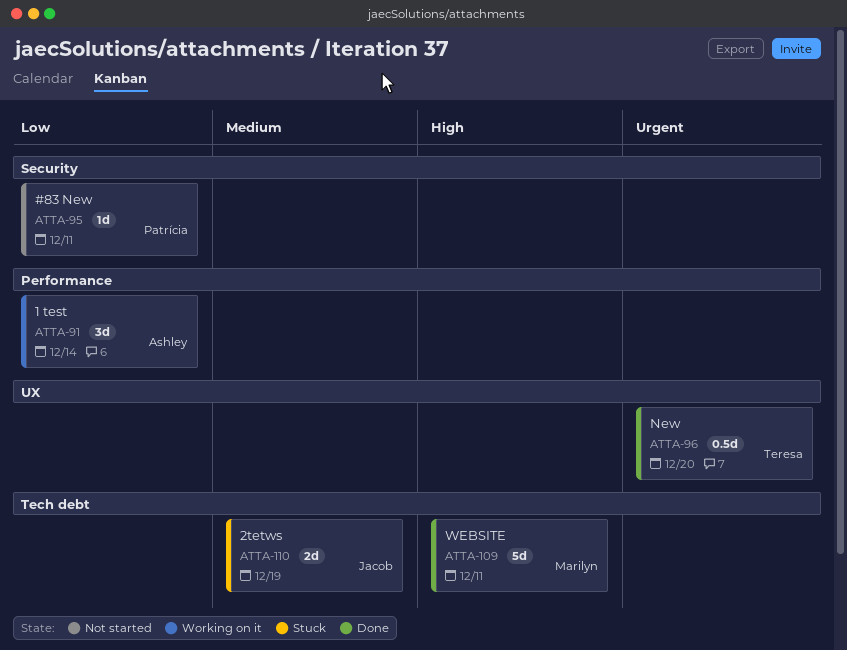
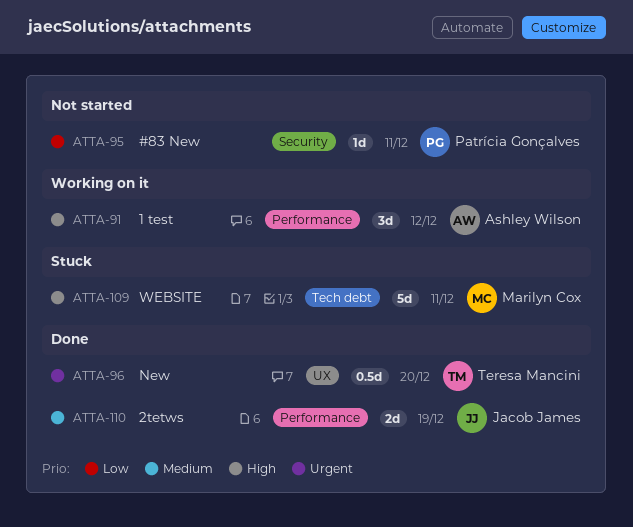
ATTA-91, priority: Low -> High
ATTA-91, due: Dec 14 -> Dec 12
ATTA-109, status: Done -> Stuck
ATTA-110, status: Stuck -> Done
ATTA-110, label: Tech debt -> Performance

